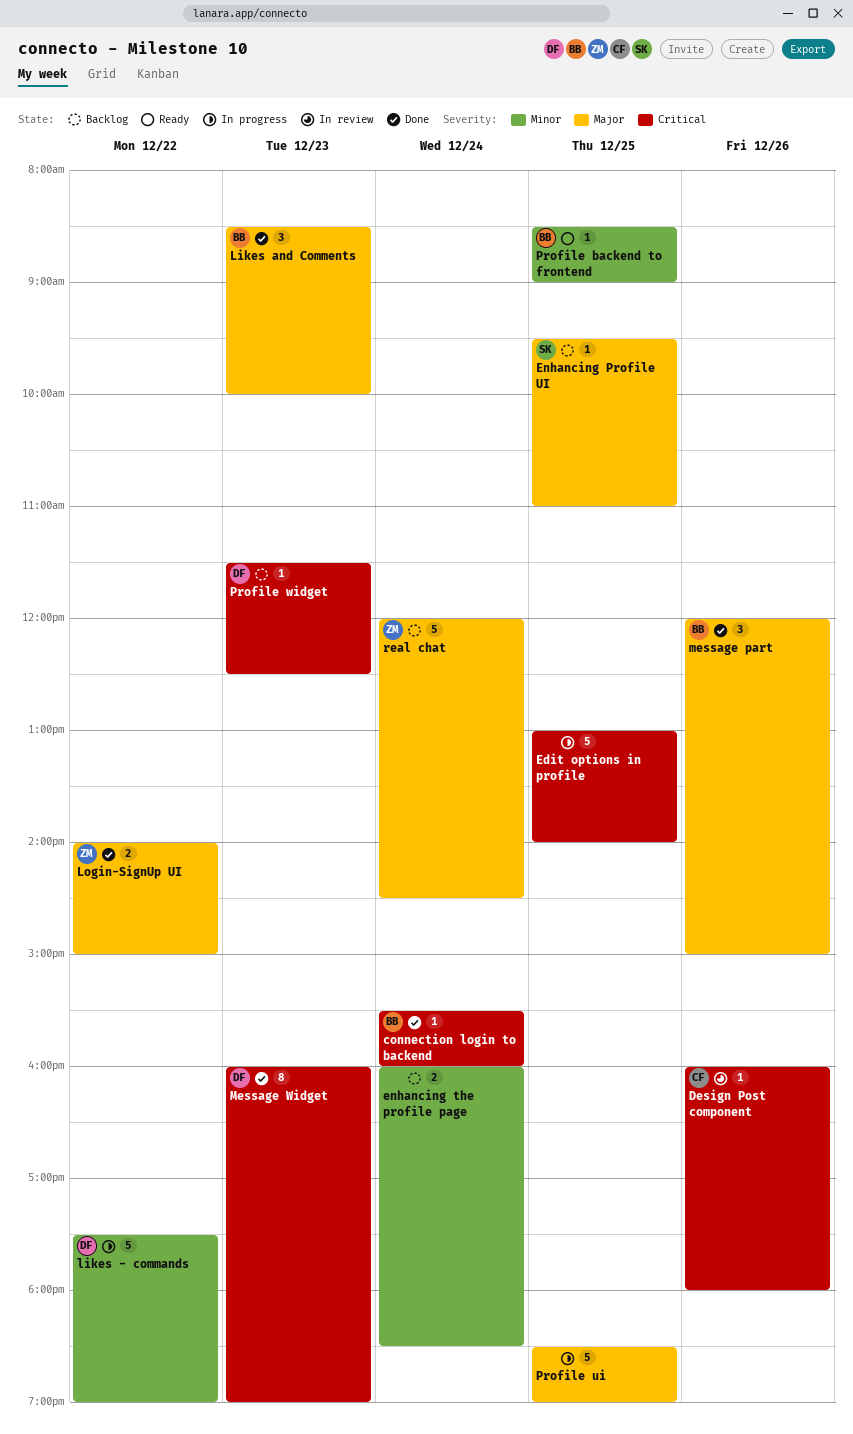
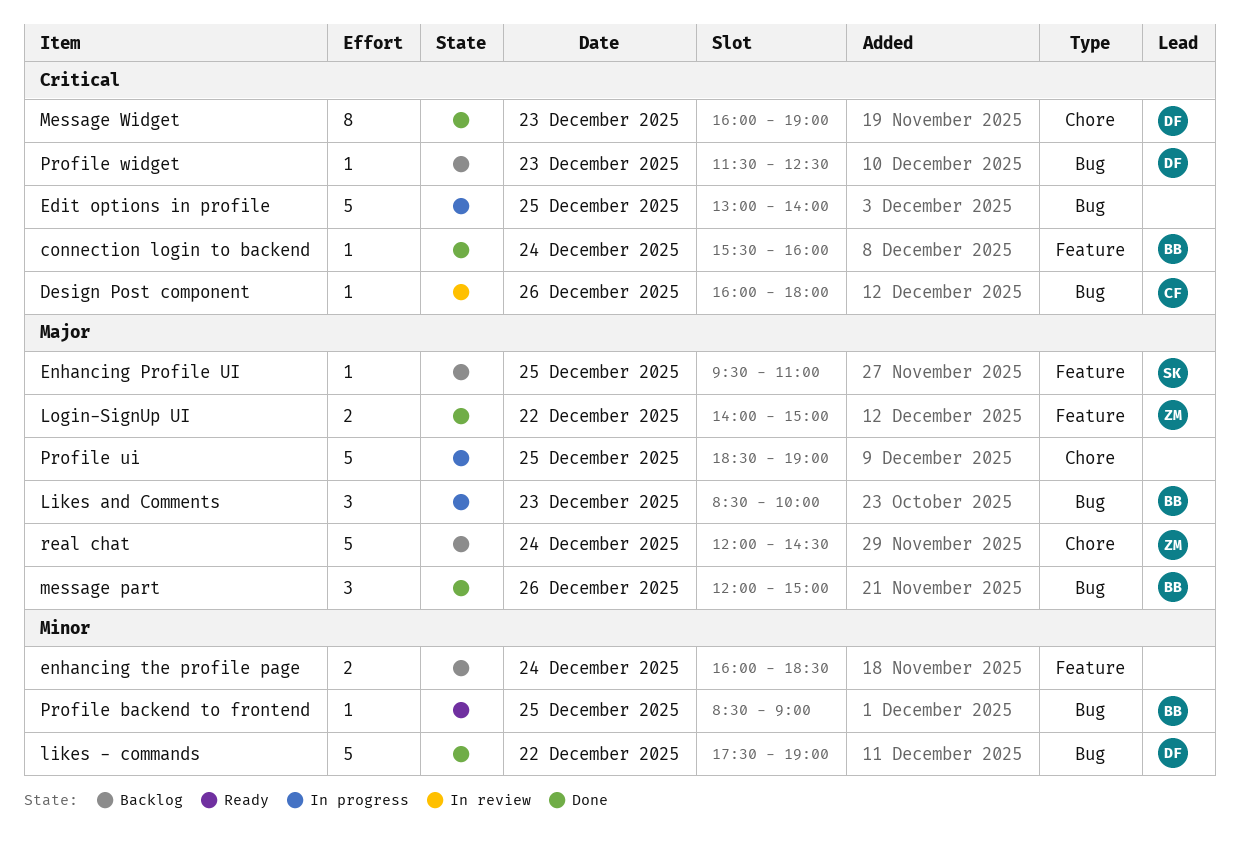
likes - commands, status: In progress -> Done
Likes and Comments, status: Done -> In progress

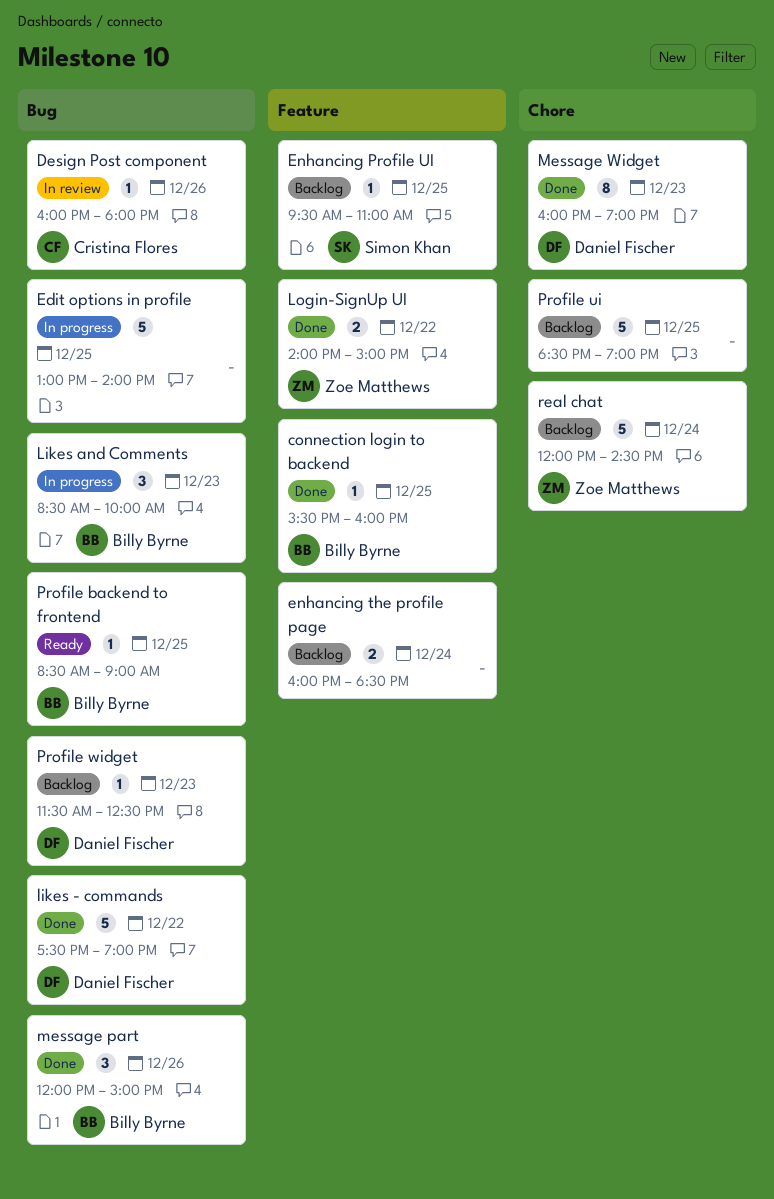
connection login to backend, day: Dec 24 -> Dec 25
Profile ui, status: In progress -> Backlog

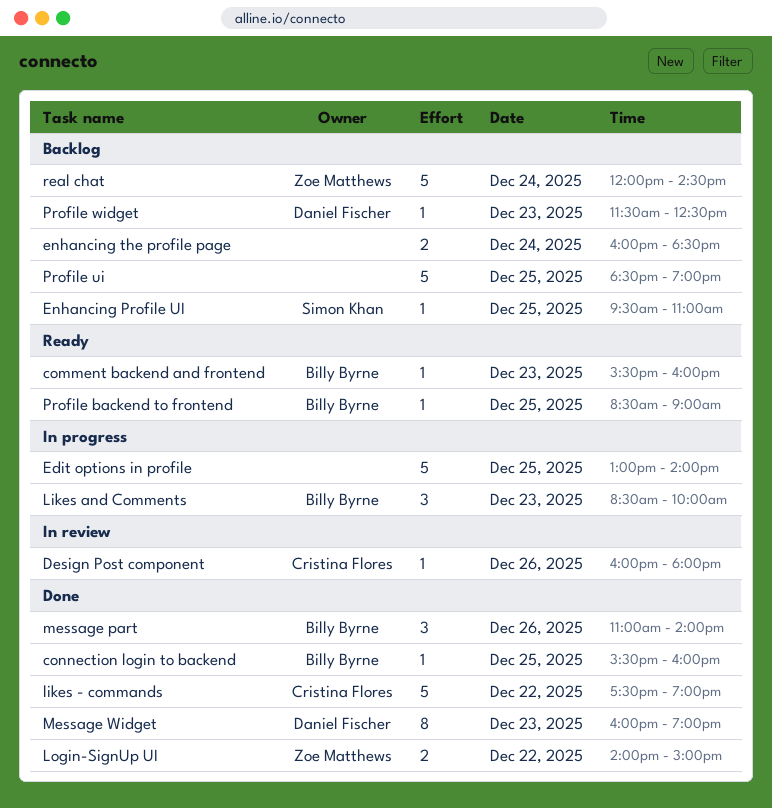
comment backend and frontend: none -> present
likes - commands, owner: Daniel Fischer -> Cristina Flores
message part, begins: 12:00 -> 11:00
message part, ends: 15:00 -> 14:00

